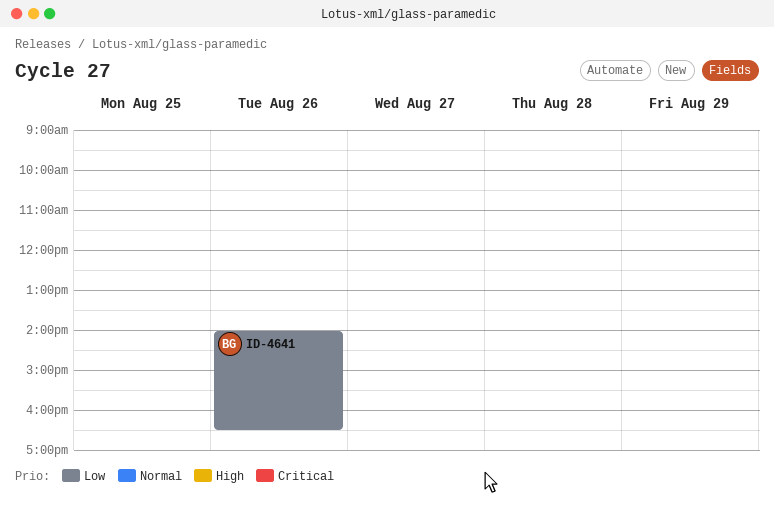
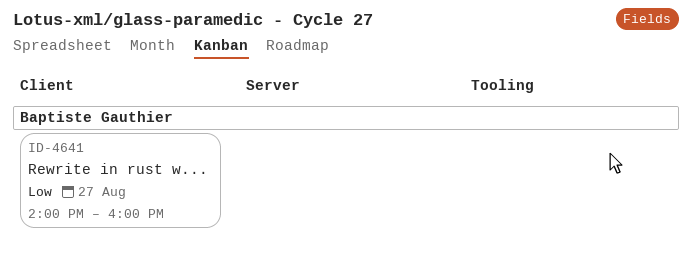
ID-4641, day: Aug 26 -> Aug 27
ID-4641, ends: 16:30 -> 16:00

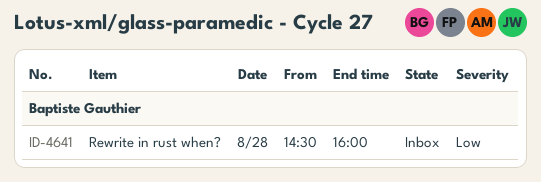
ID-4641, day: Aug 27 -> Aug 28
ID-4641, begins: 14:00 -> 14:30

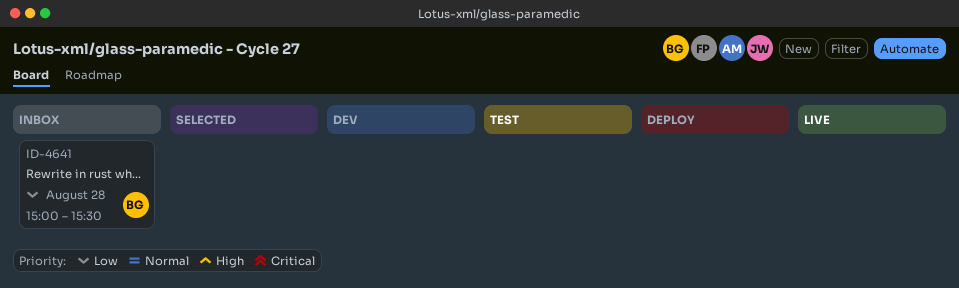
ID-4641, begins: 14:30 -> 15:00
ID-4641, ends: 16:00 -> 15:30

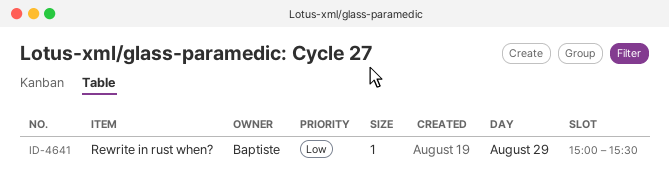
ID-4641, day: Aug 28 -> Aug 29

